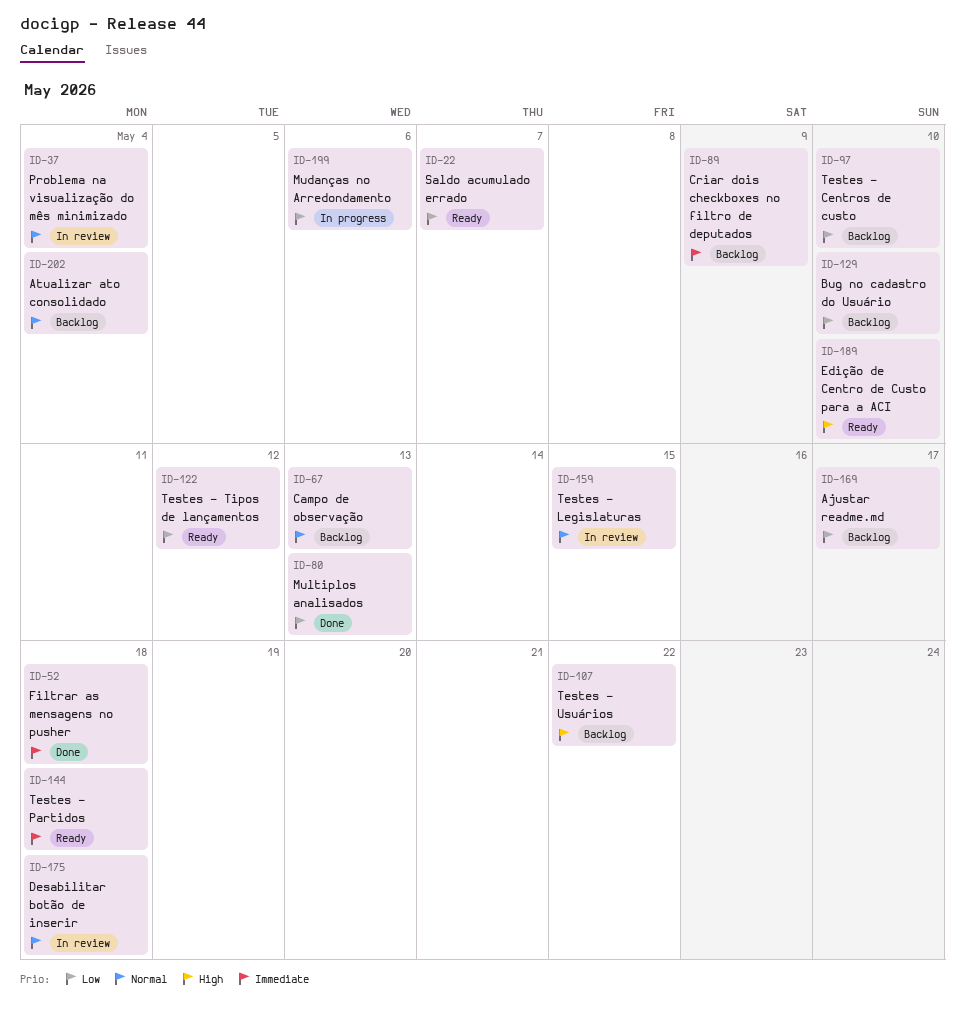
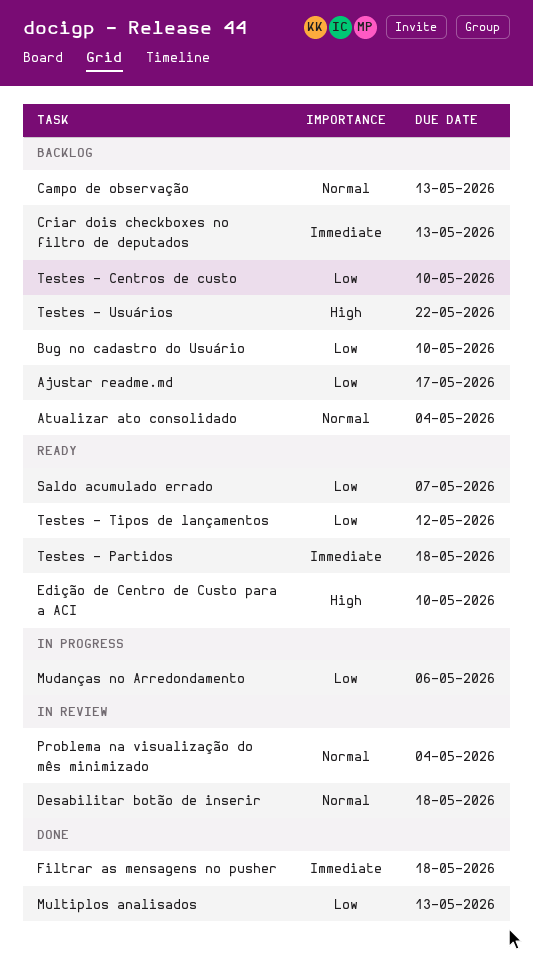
Criar dois checkboxes no filtro de deputados, due: May 9 -> May 13
Testes - Legislaturas: present -> none

